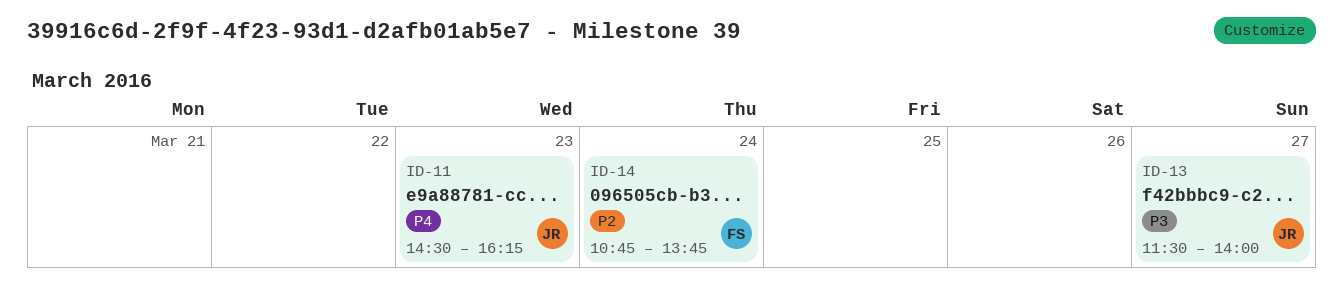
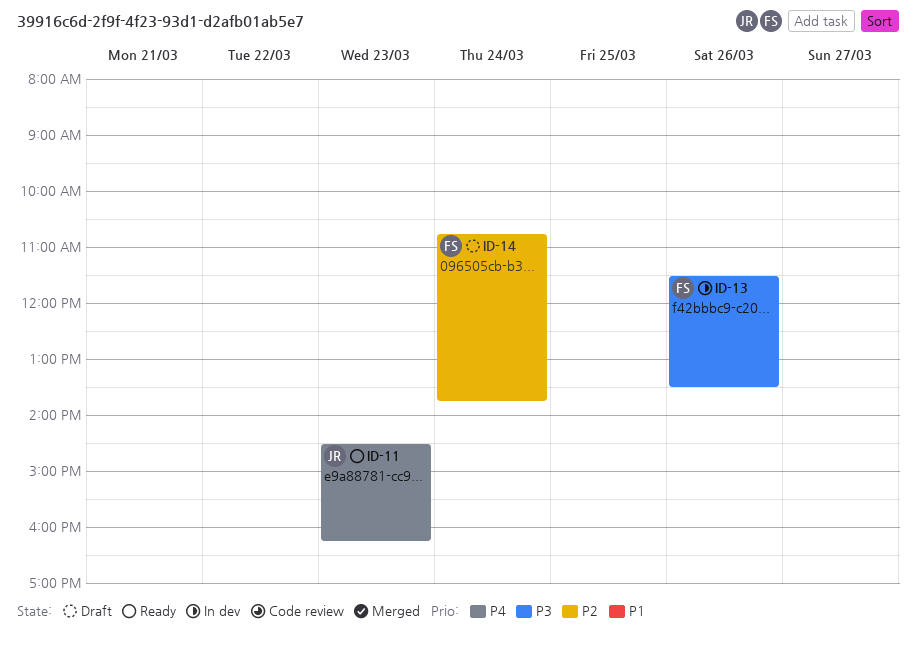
ID-13, owner: JR -> FS
ID-13, day: Mar 27 -> Mar 26
ID-13, ends: 14:00 -> 13:30

